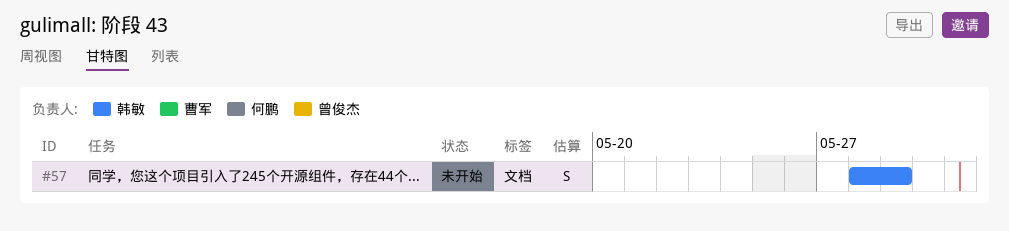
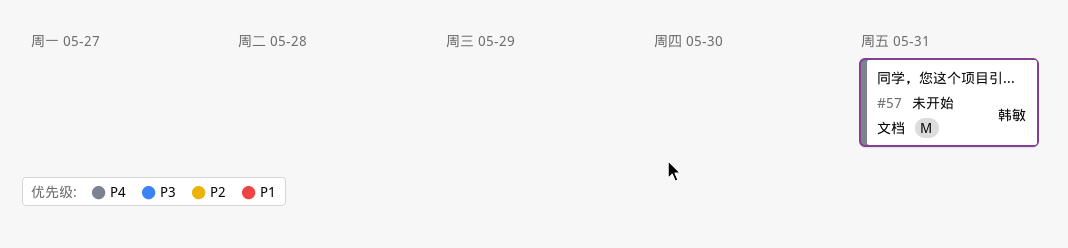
#57, estimate: S -> M
#57, due: May 29 -> May 31

